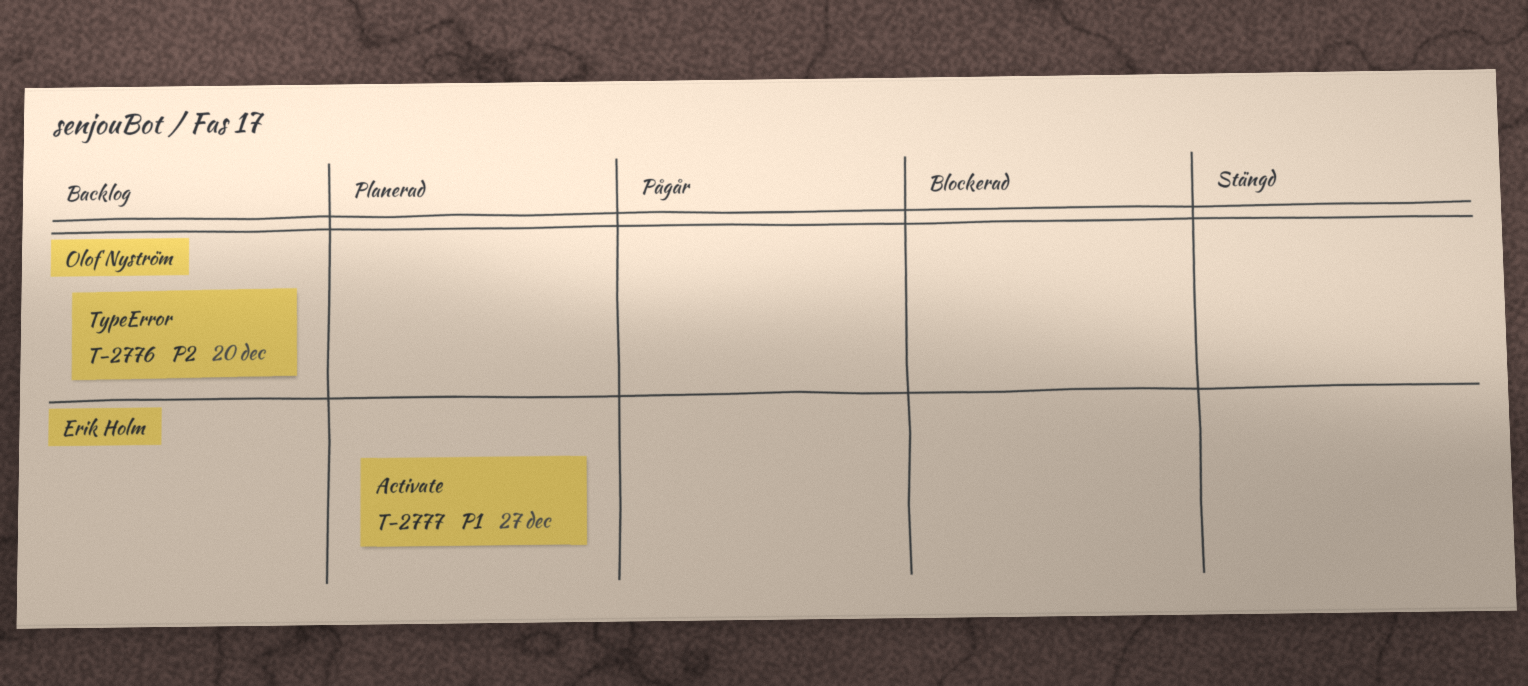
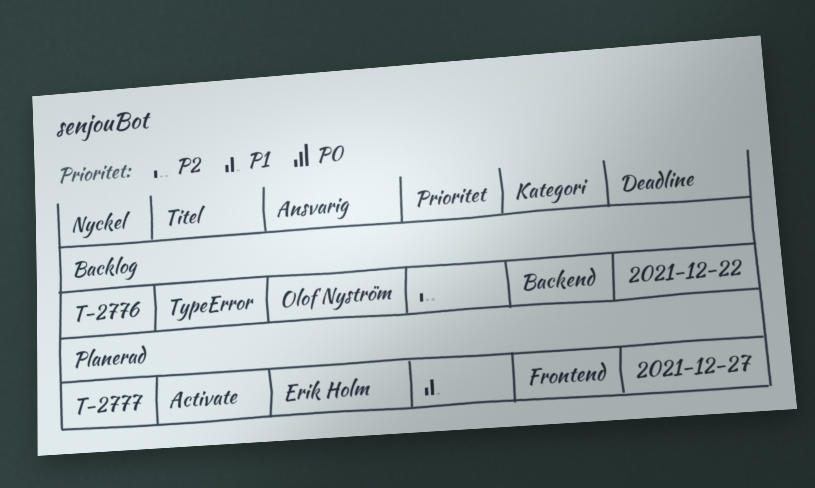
T-2776, due: Dec 20 -> Dec 22

